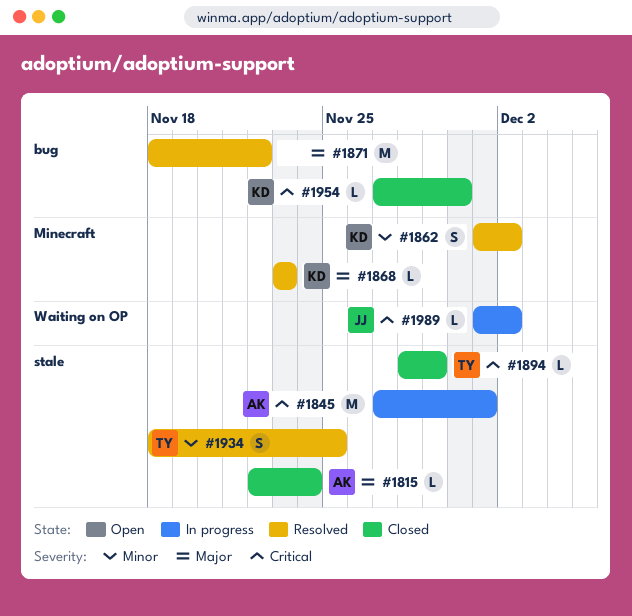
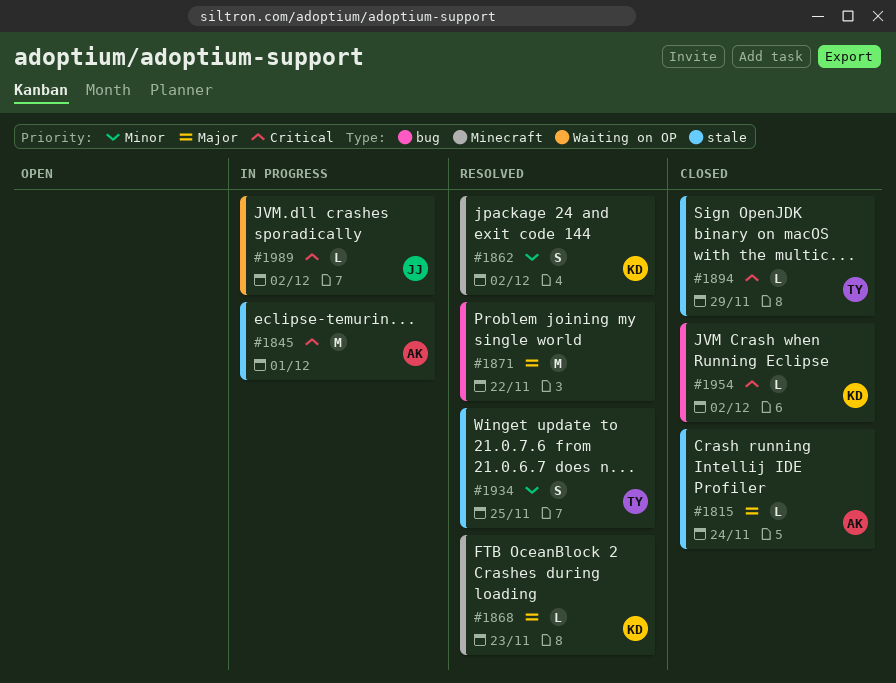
#1954, due: Nov 30 -> Dec 2

